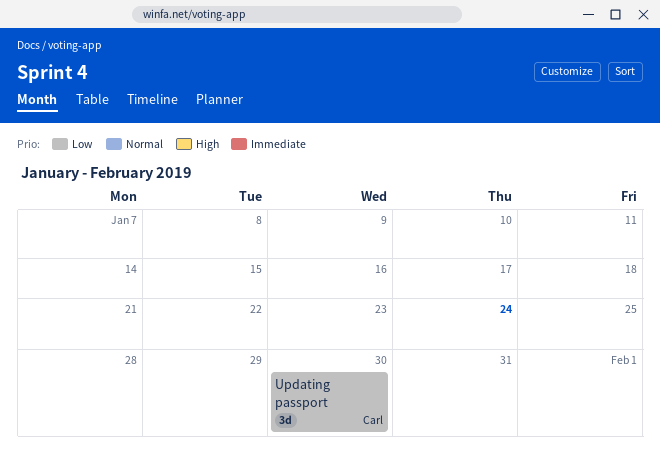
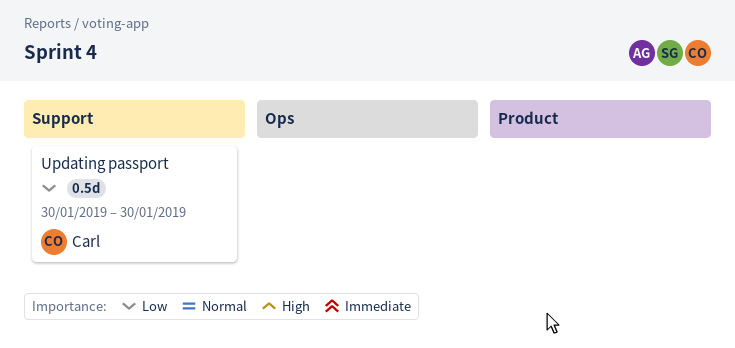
Updating passport, estimate: 3d -> 0.5d

